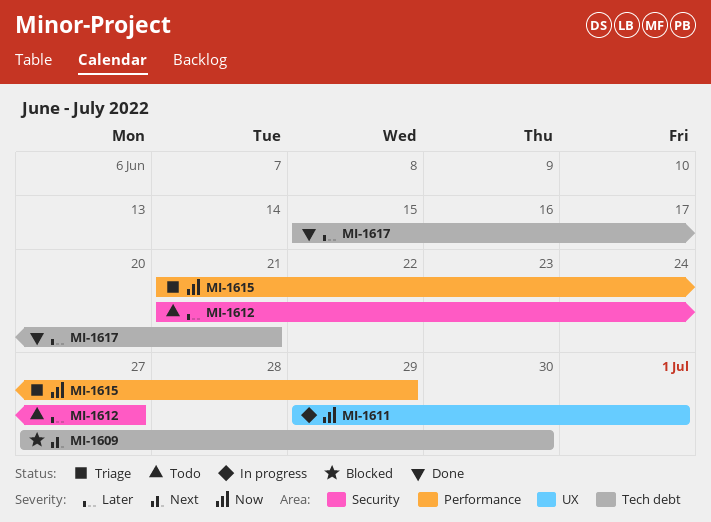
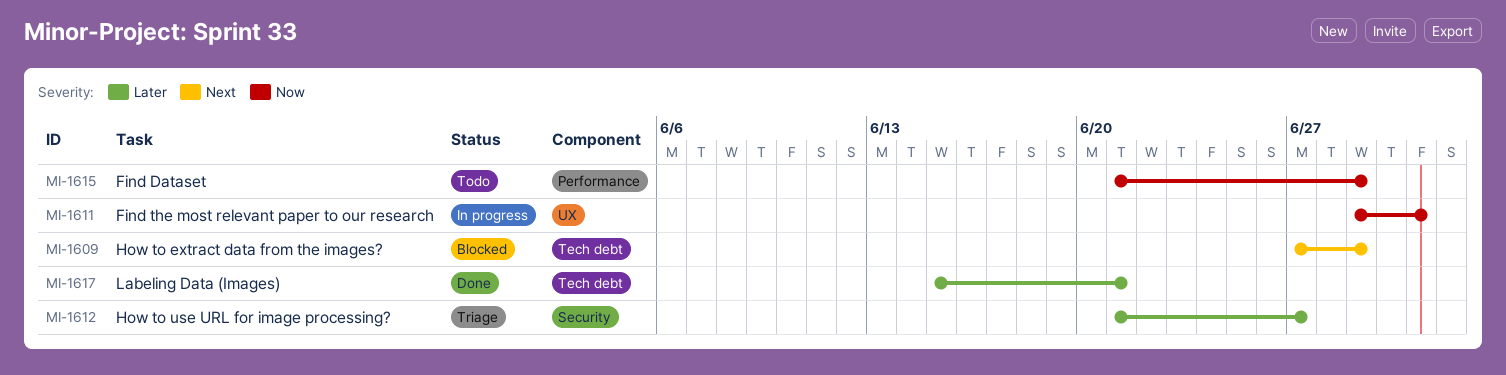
MI-1609, due: Jun 30 -> Jun 29
MI-1612, status: Todo -> Triage
MI-1615, status: Triage -> Todo

